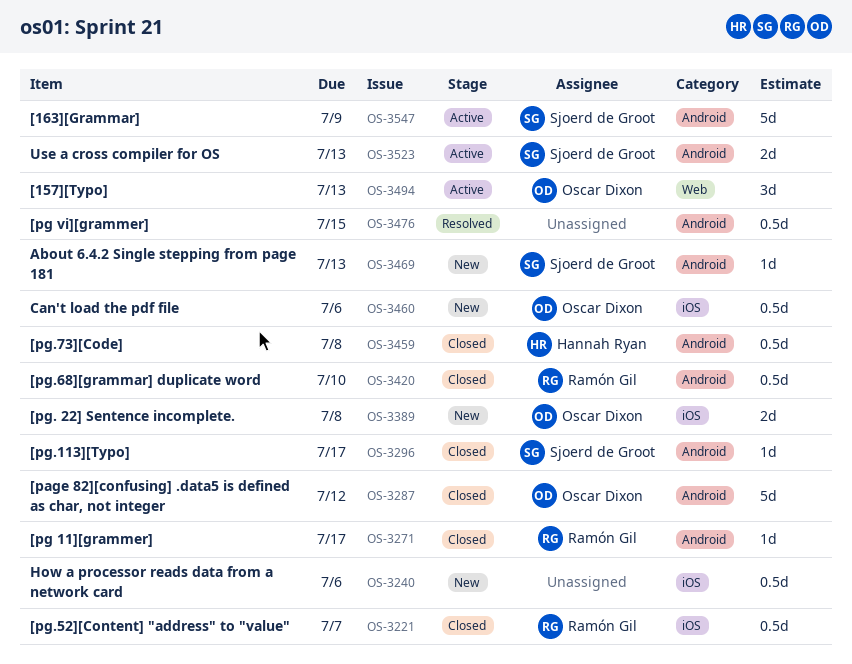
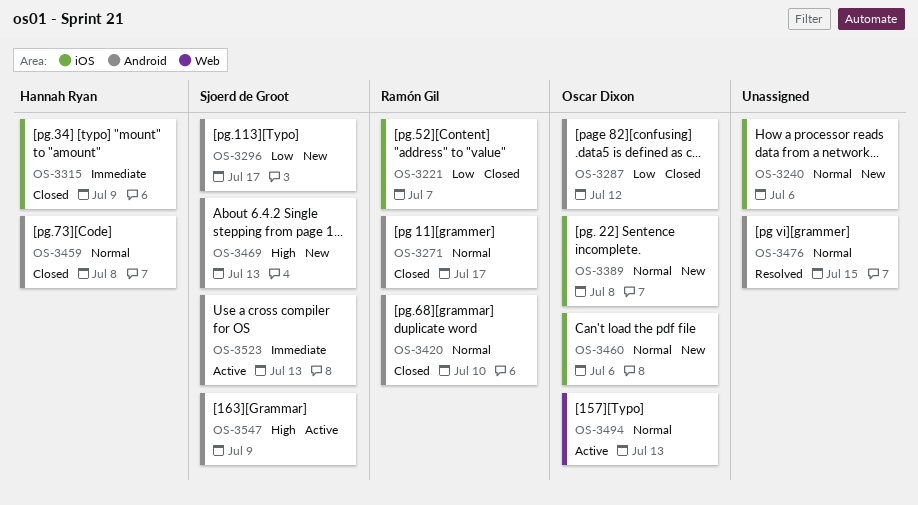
OS-3296, status: Closed -> New
OS-3315: none -> present

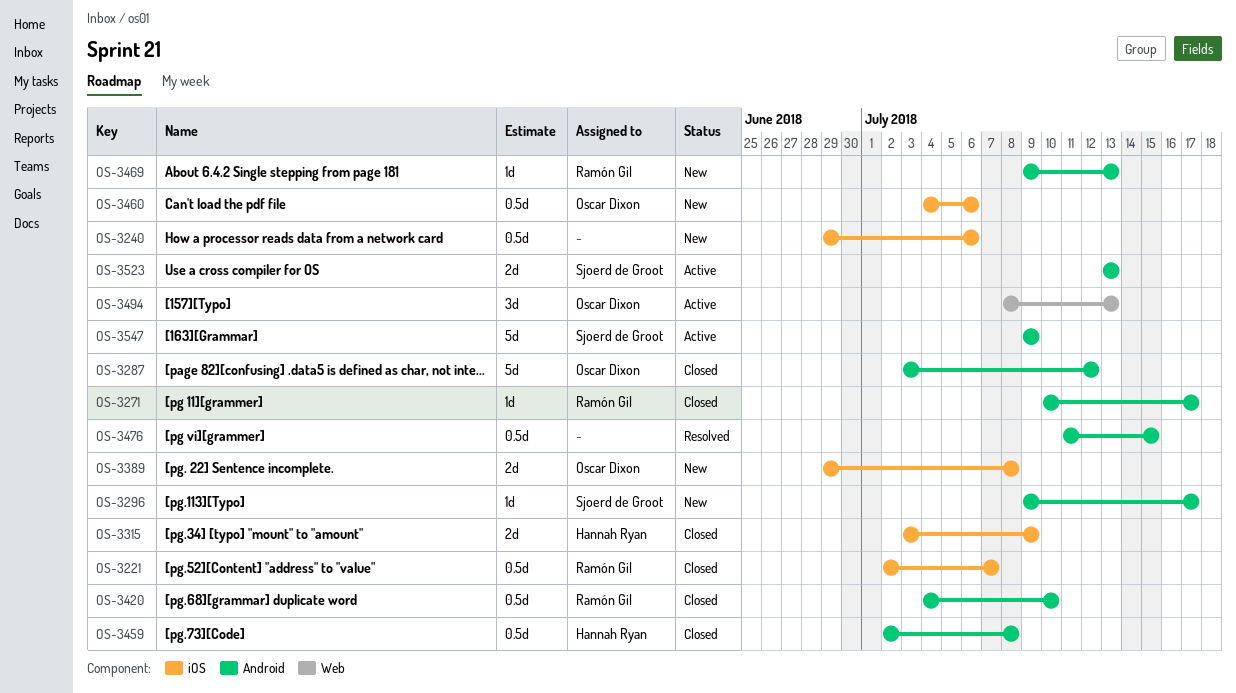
OS-3469, owner: Sjoerd de Groot -> Ramón Gil

